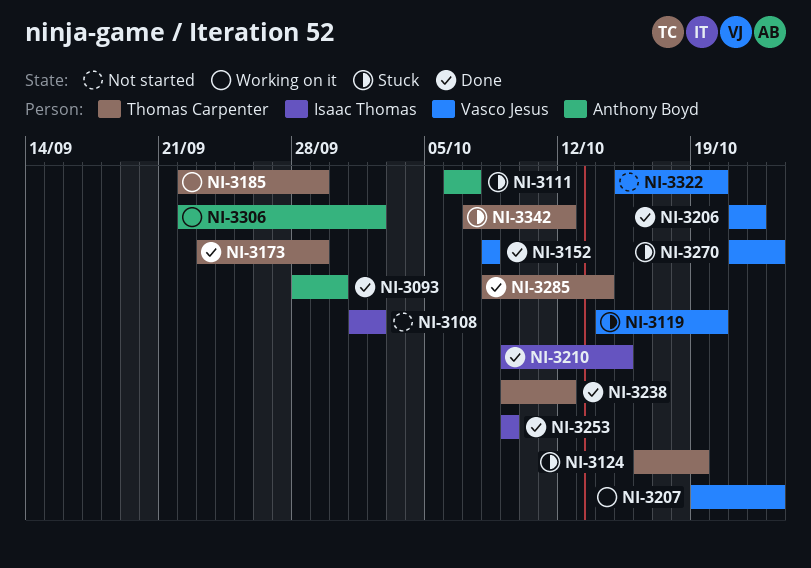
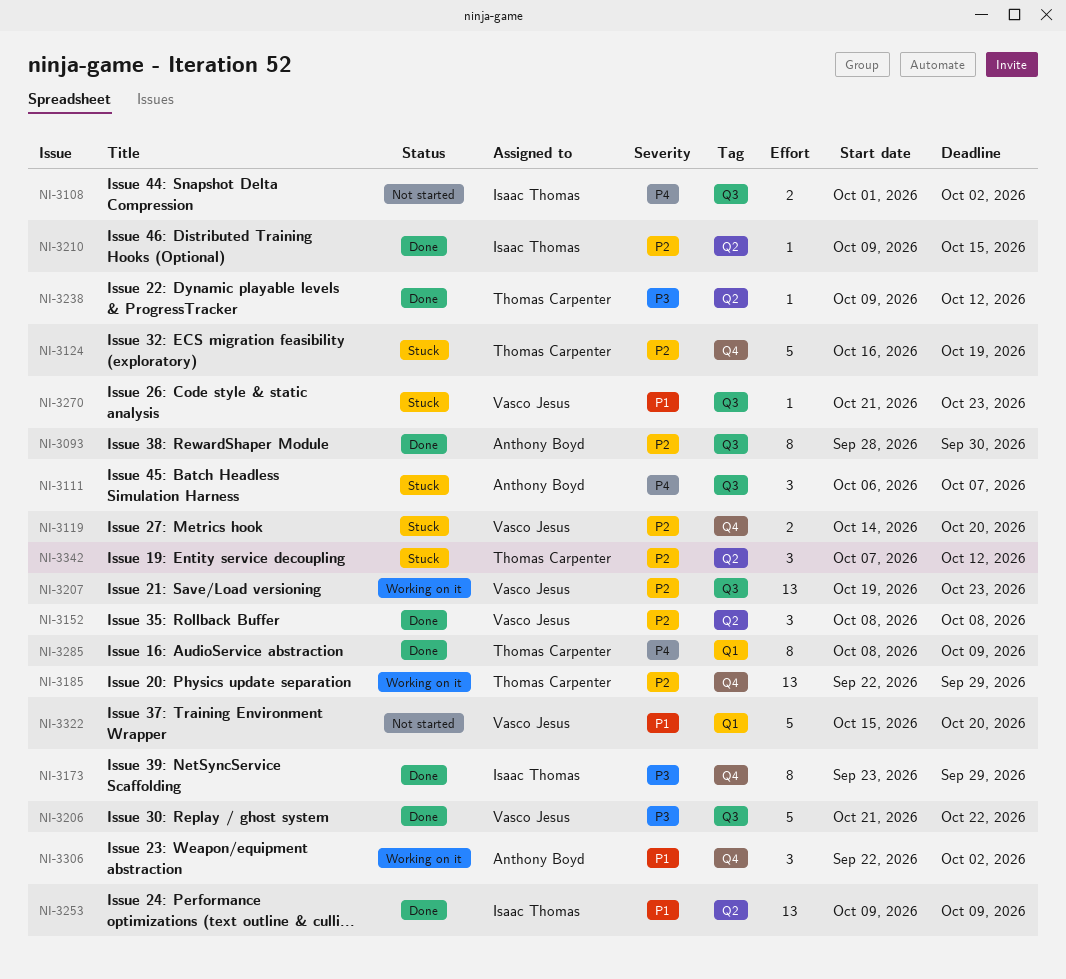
NI-3173, owner: Thomas Carpenter -> Isaac Thomas
NI-3285, due: Oct 14 -> Oct 9

